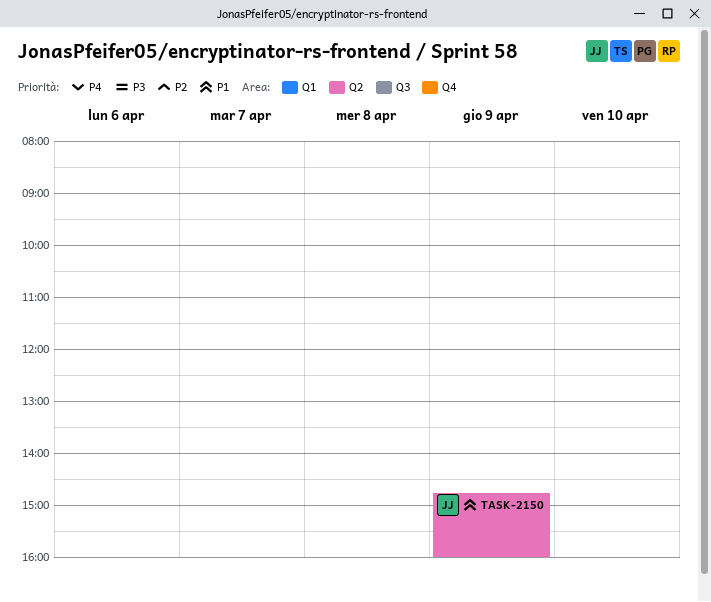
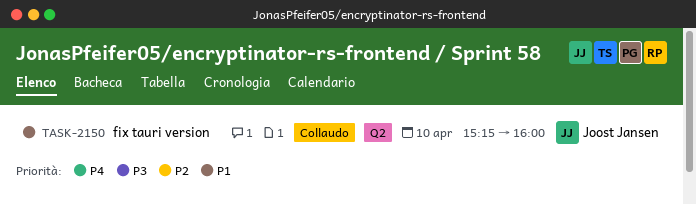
TASK-2150, day: Apr 9 -> Apr 10
TASK-2150, begins: 14:45 -> 15:15

